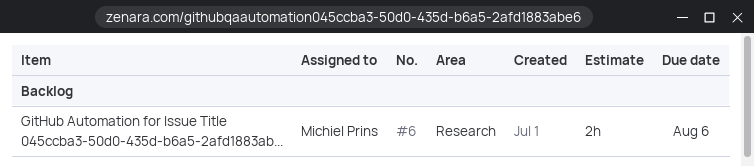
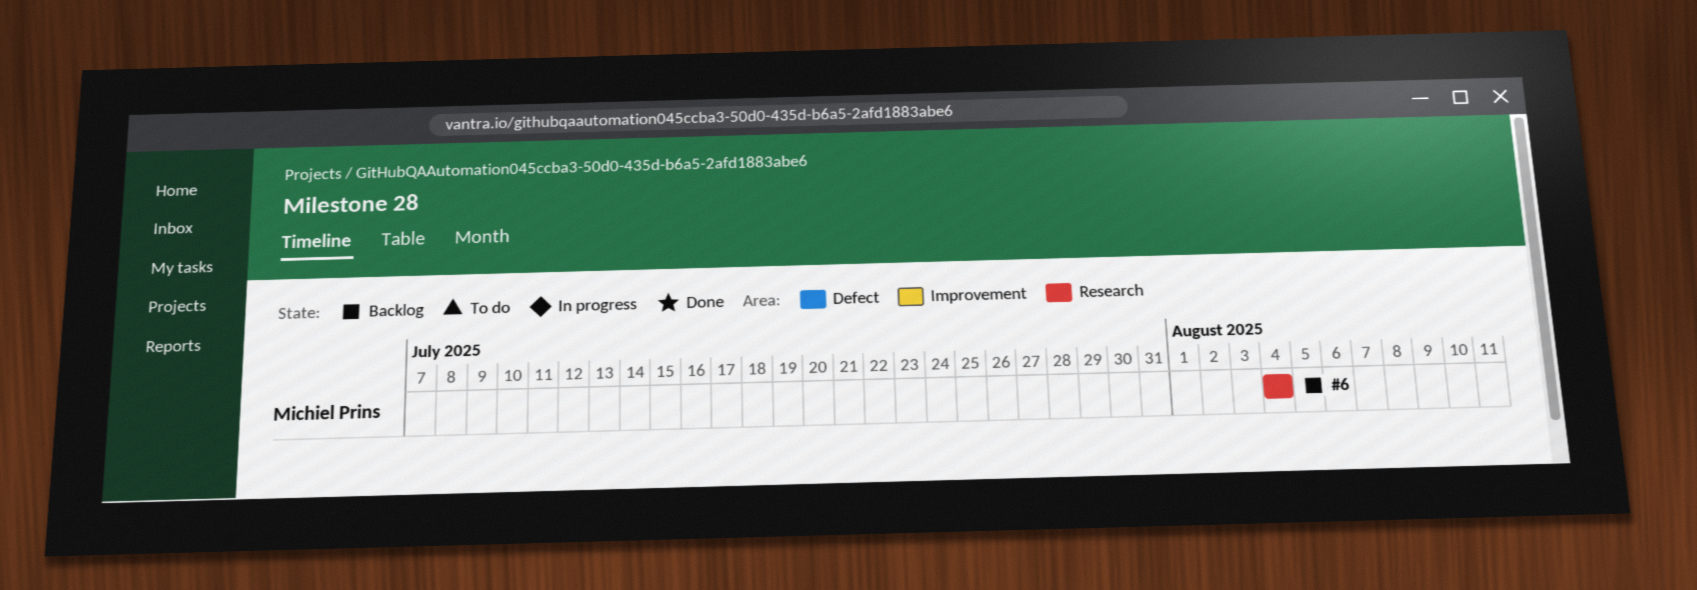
#6, due: Aug 6 -> Aug 4

